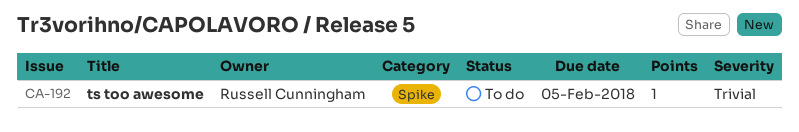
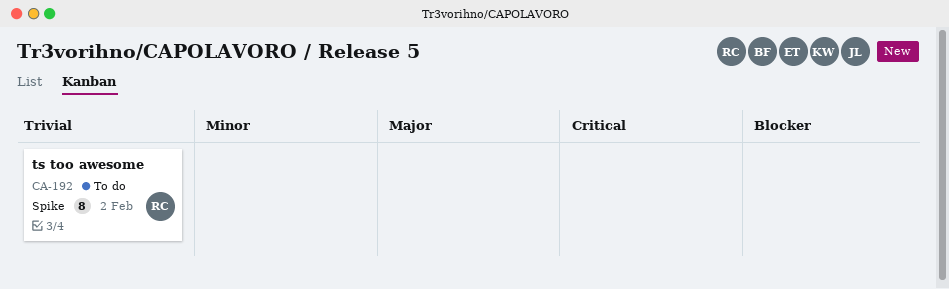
CA-192, estimate: 1 -> 8
CA-192, due: Feb 5 -> Feb 2

